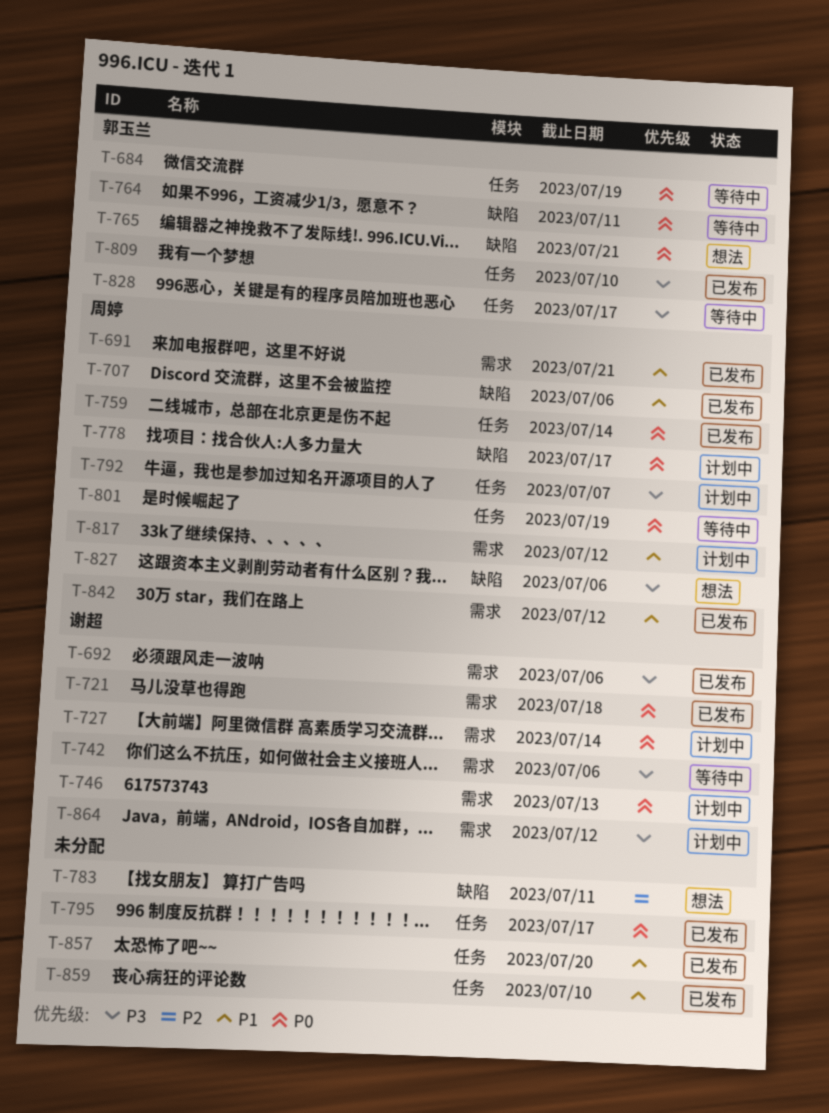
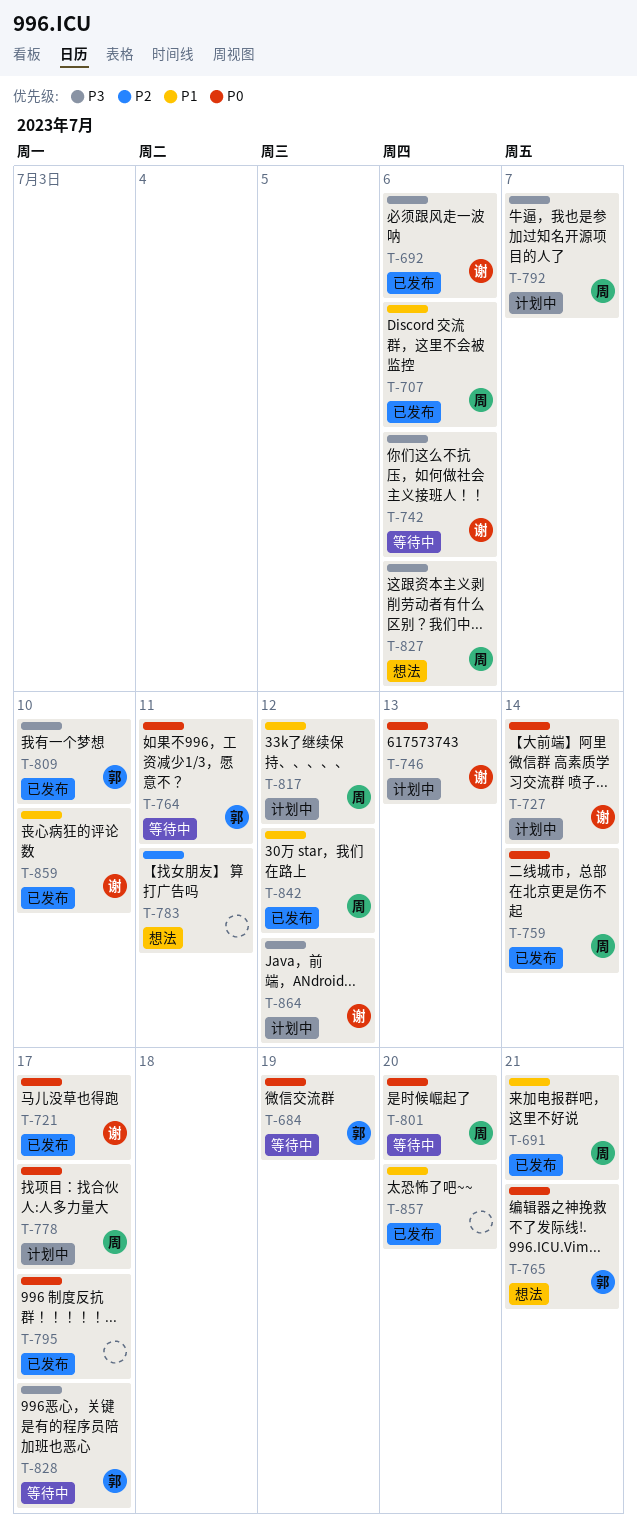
T-721, due: Jul 18 -> Jul 17
T-801, due: Jul 19 -> Jul 20
T-859, owner: none -> 谢超

